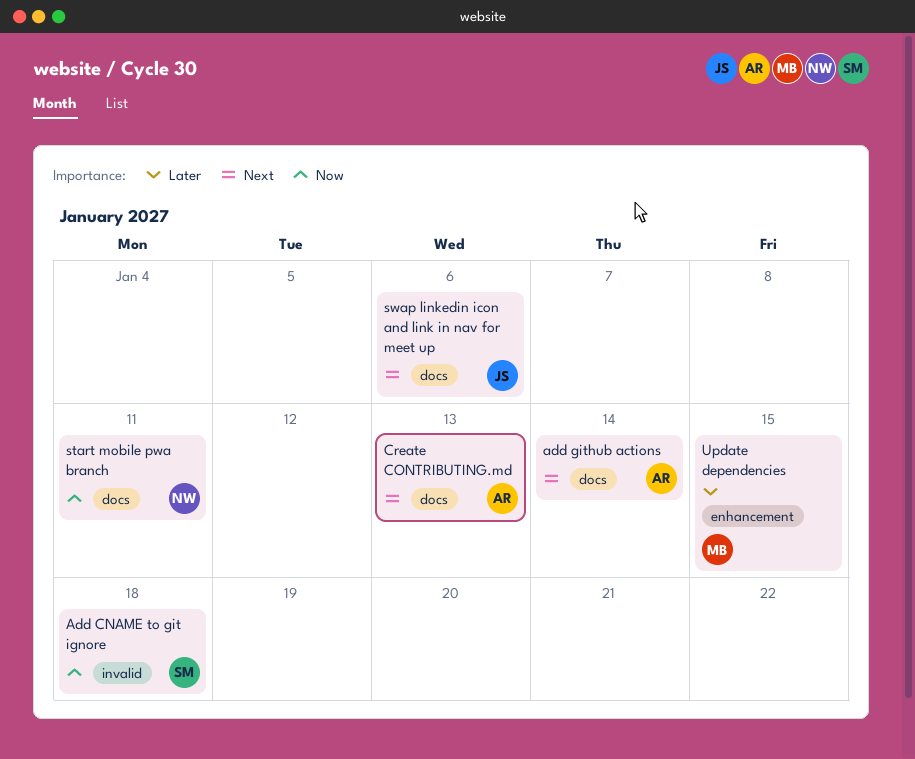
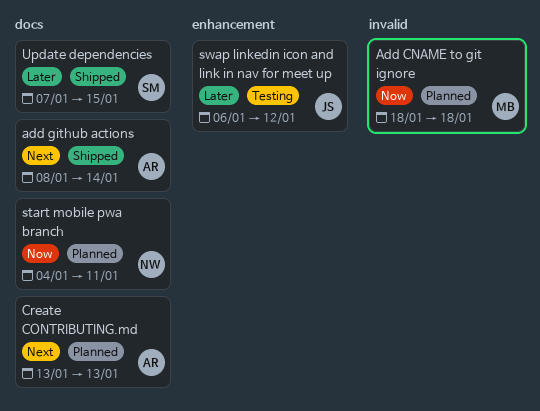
Add CNAME to git ignore, owner: SM -> MB
swap linkedin icon and link in nav for meet up, priority: Next -> Later
swap linkedin icon and link in nav for meet up, label: docs -> enhancement
swap linkedin icon and link in nav for meet up, due: Jan 6 -> Jan 12
Update dependencies, owner: MB -> SM
Update dependencies, label: enhancement -> docs

